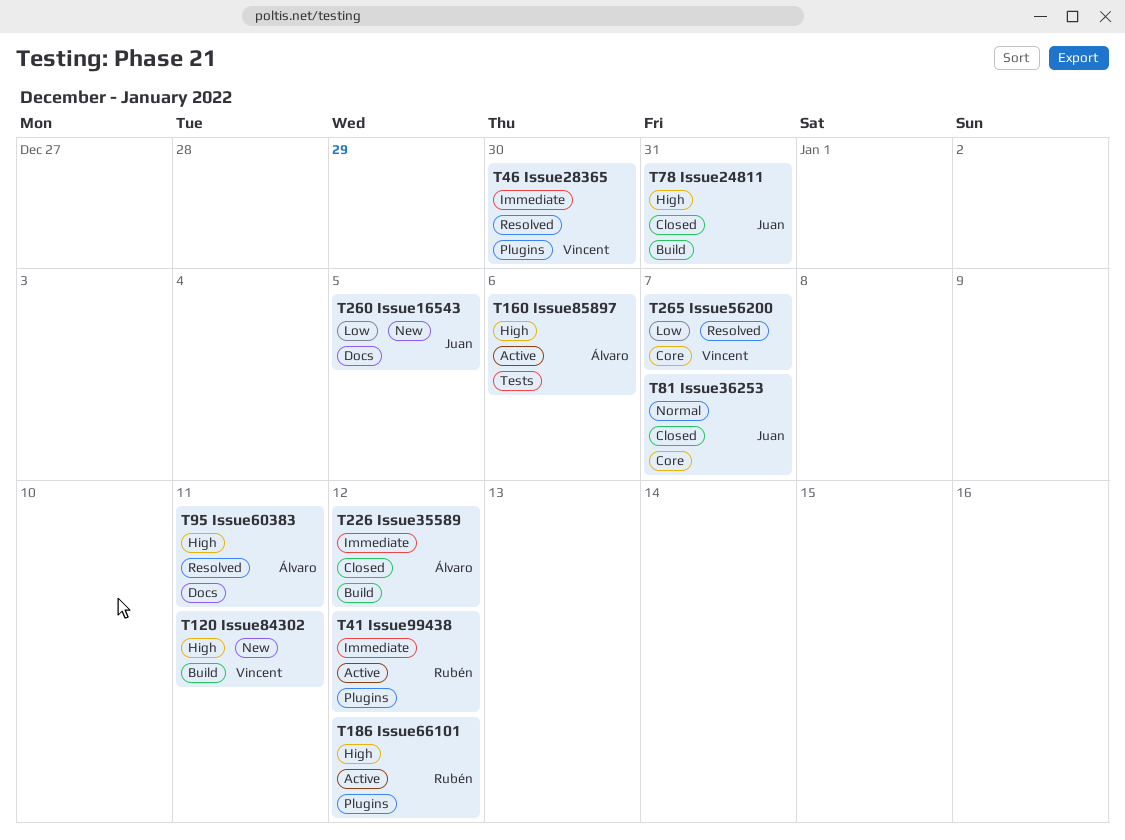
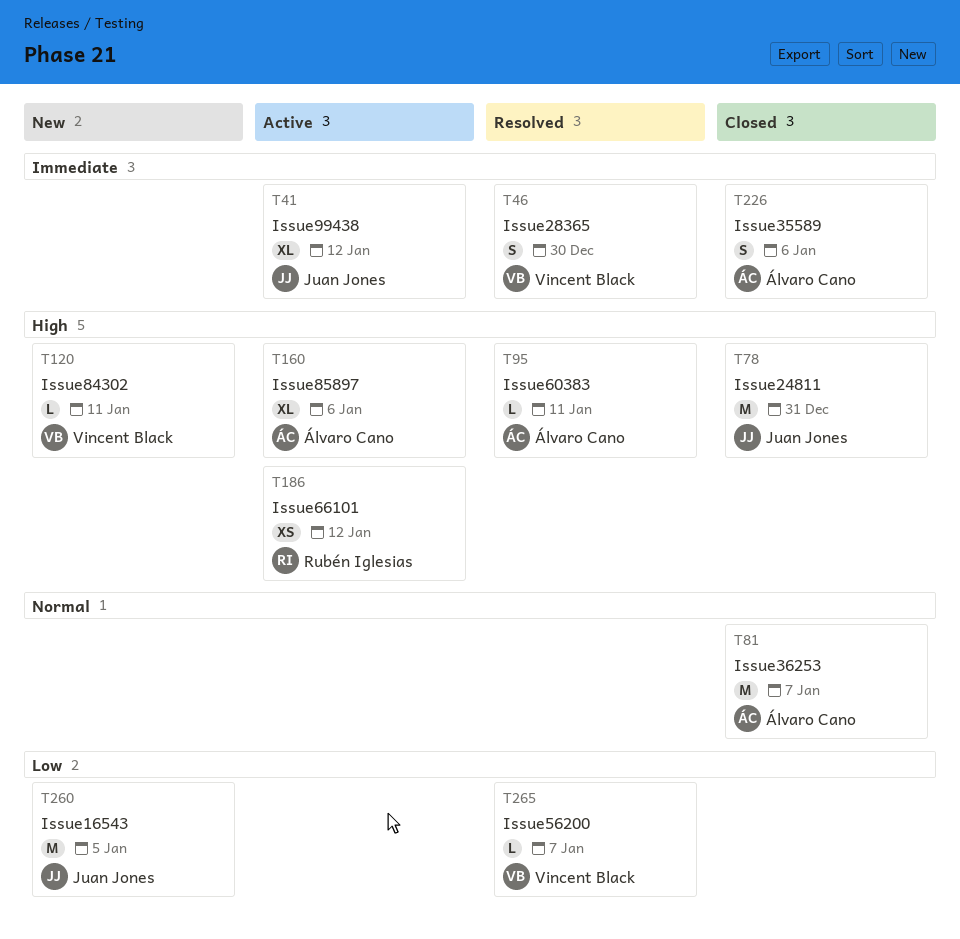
T41, owner: Rubén Iglesias -> Juan Jones
T81, owner: Juan Jones -> Álvaro Cano
T226, due: Jan 12 -> Jan 6

